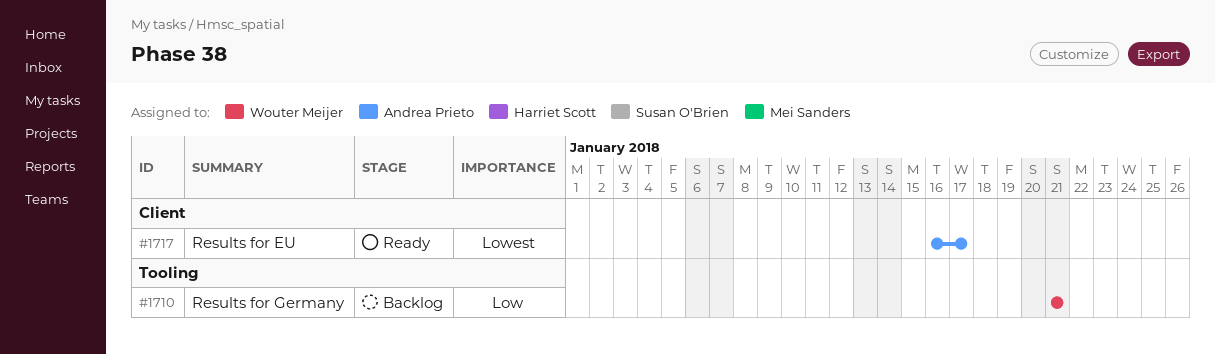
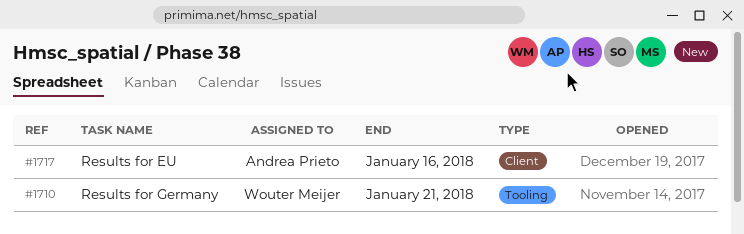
#1717, due: Jan 17 -> Jan 16

